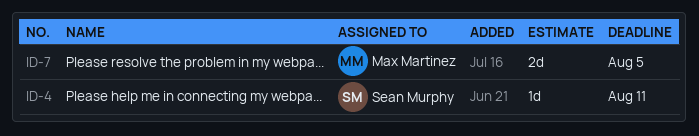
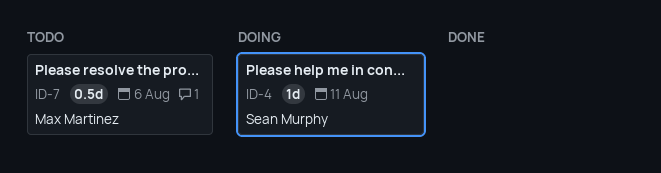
ID-7, estimate: 2d -> 0.5d
ID-7, due: Aug 5 -> Aug 6

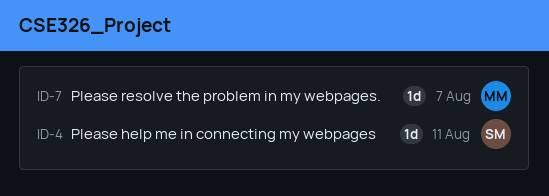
ID-7, estimate: 0.5d -> 1d
ID-7, due: Aug 6 -> Aug 7

